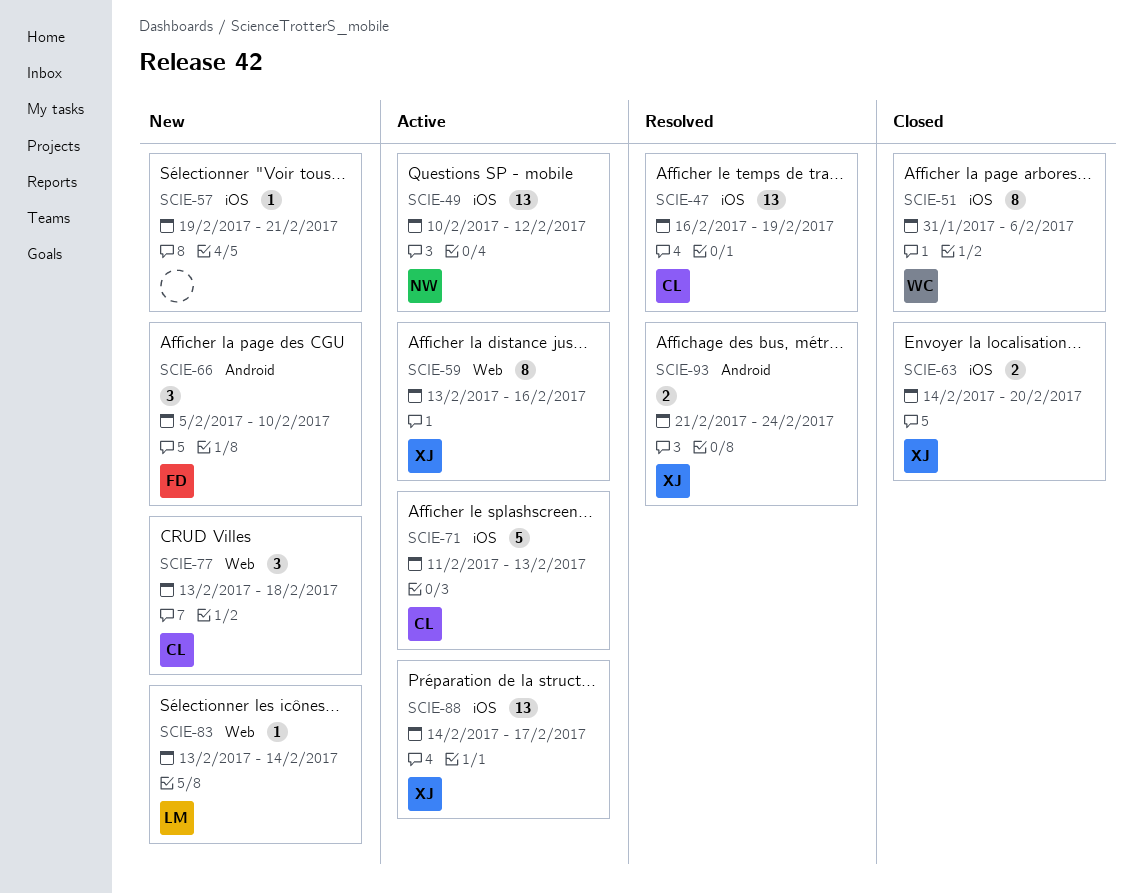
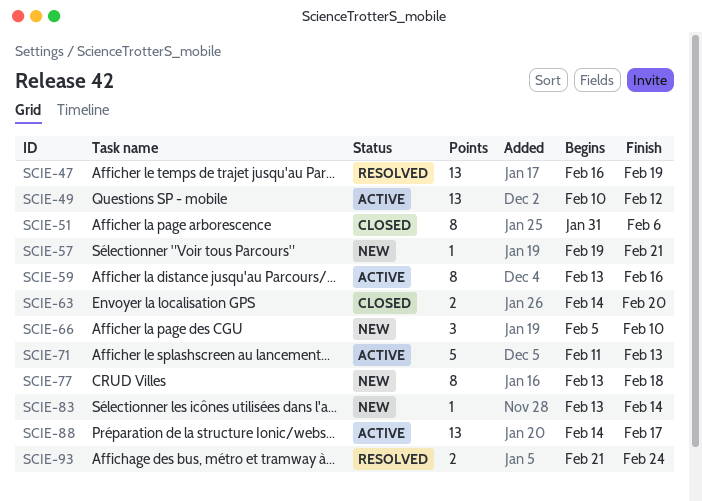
SCIE-77, estimate: 3 -> 8

